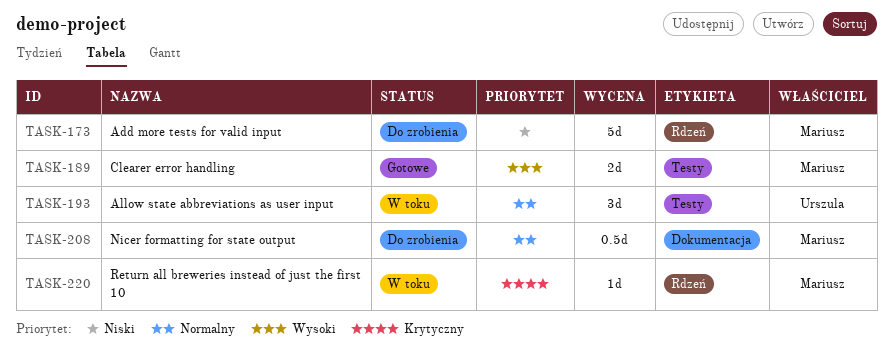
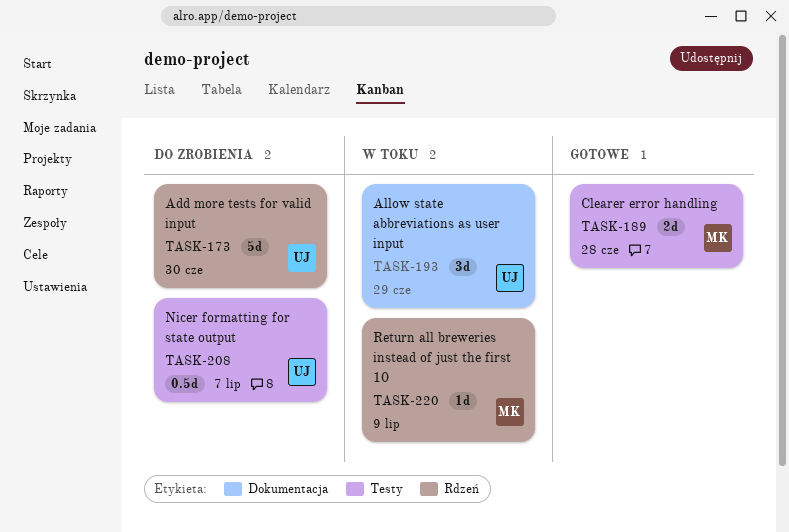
TASK-173, owner: Mariusz -> Urszula
TASK-193, label: Testy -> Dokumentacja
TASK-208, owner: Mariusz -> Urszula
TASK-208, label: Dokumentacja -> Testy

